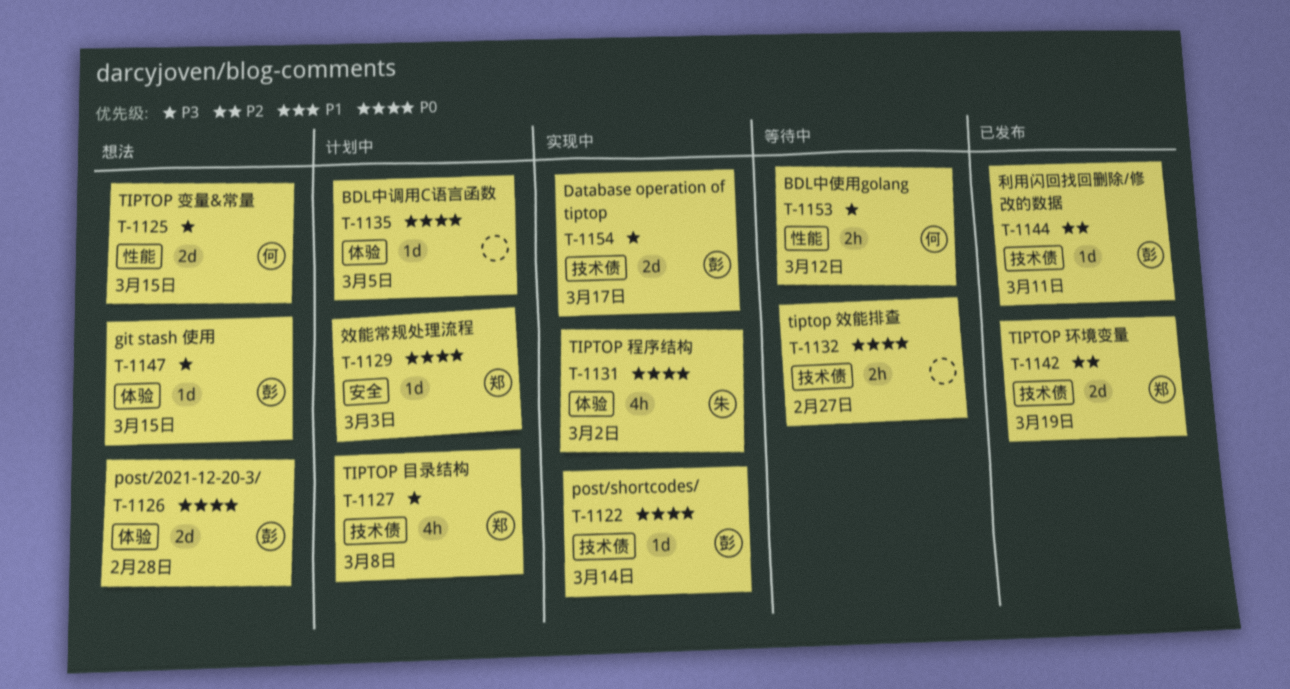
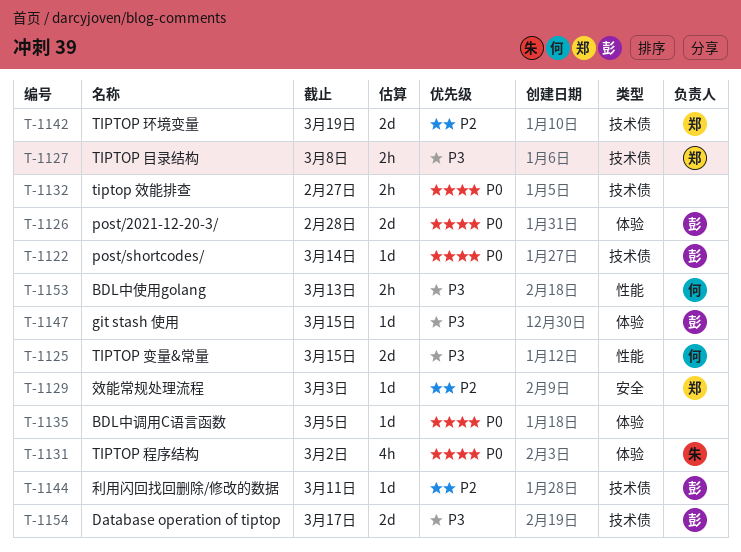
T-1127, estimate: 4h -> 2h
T-1129, priority: P0 -> P2
T-1153, due: Mar 12 -> Mar 13

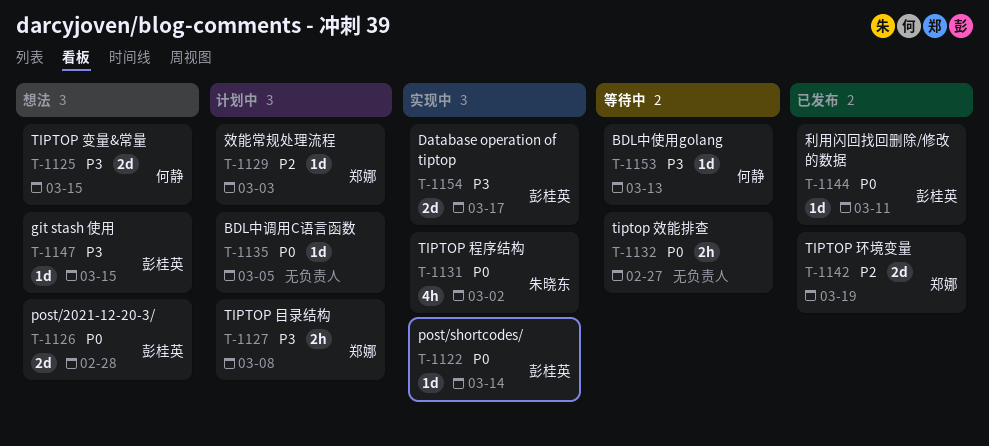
T-1144, priority: P2 -> P0
T-1153, estimate: 2h -> 1d

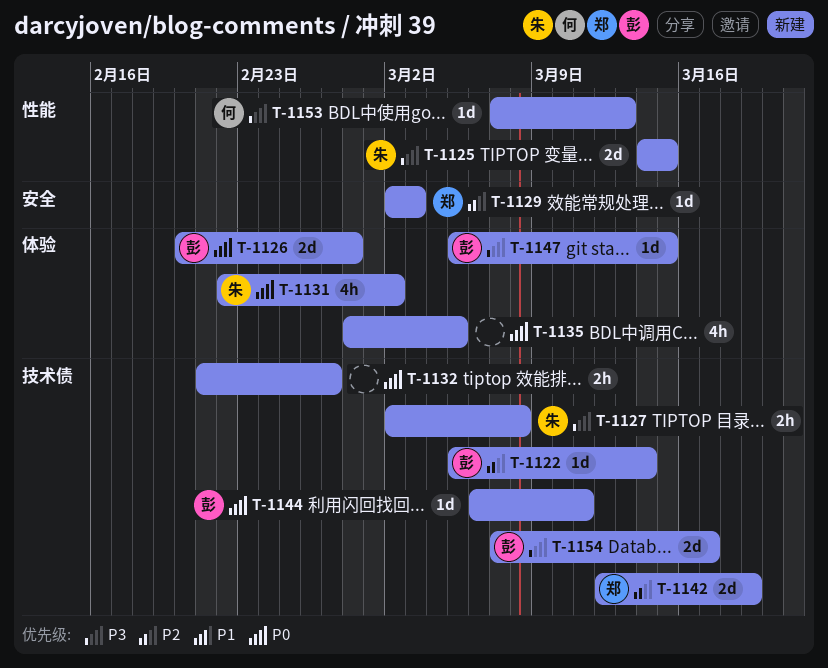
T-1122, priority: P0 -> P2
T-1125, owner: 何静 -> 朱晓东
T-1127, owner: 郑娜 -> 朱晓东
T-1135, estimate: 1d -> 4h

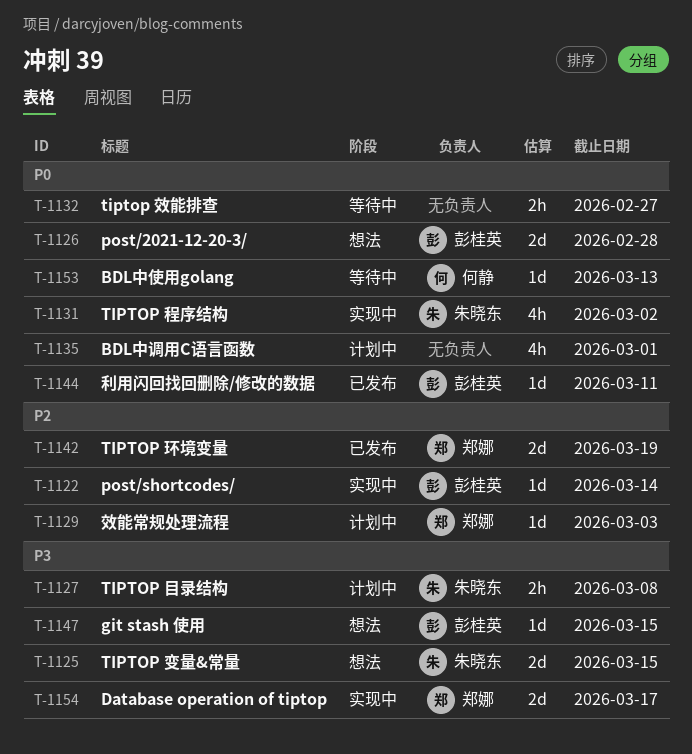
T-1135, due: Mar 5 -> Mar 1
T-1153, priority: P3 -> P0
T-1154, owner: 彭桂英 -> 郑娜

